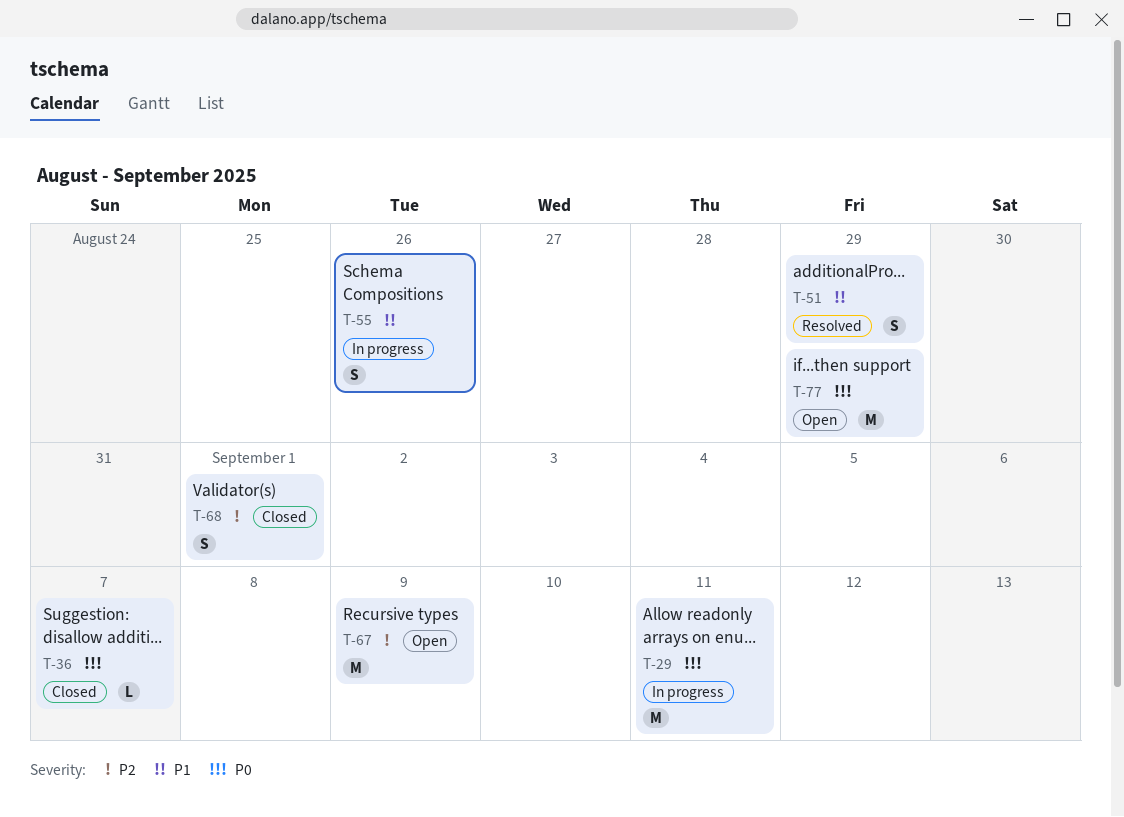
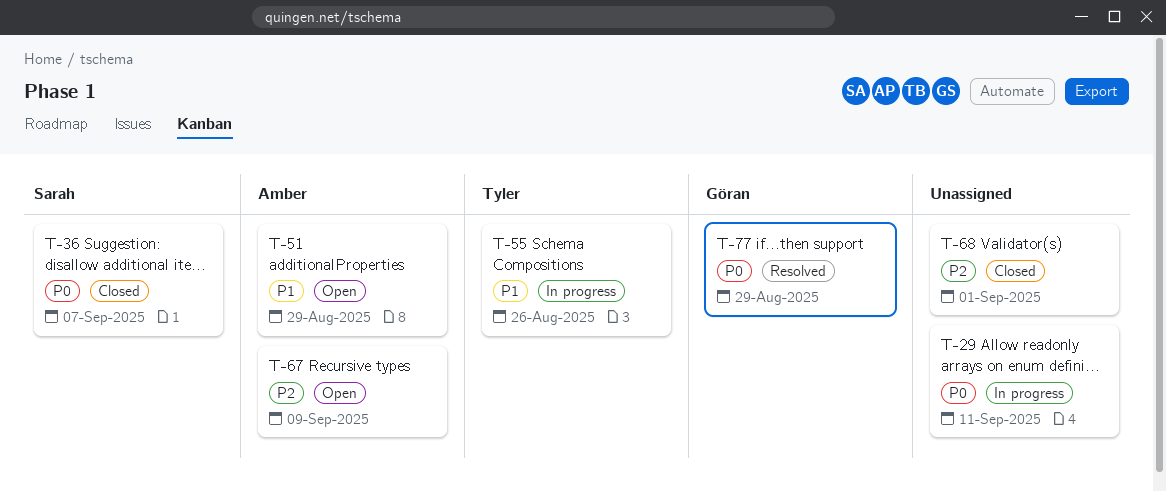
T-51, status: Resolved -> Open
T-77, status: Open -> Resolved

